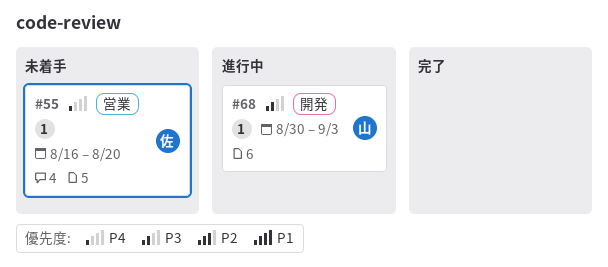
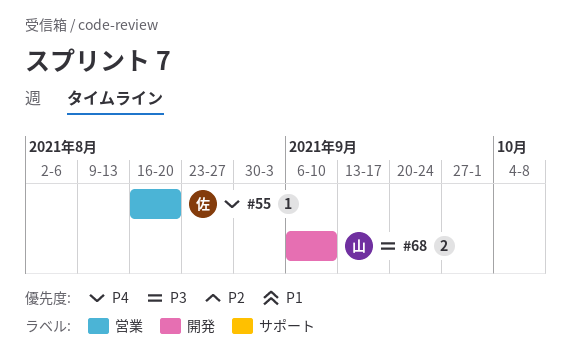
#68, estimate: 1 -> 2
#68, start: Aug 30 -> Sep 6
#68, due: Sep 3 -> Sep 10

